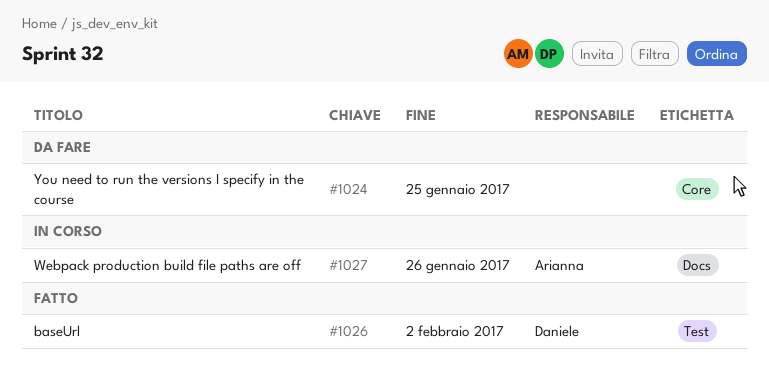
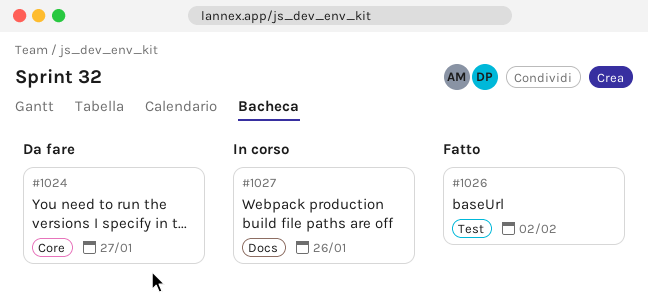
#1024, due: Jan 25 -> Jan 27

